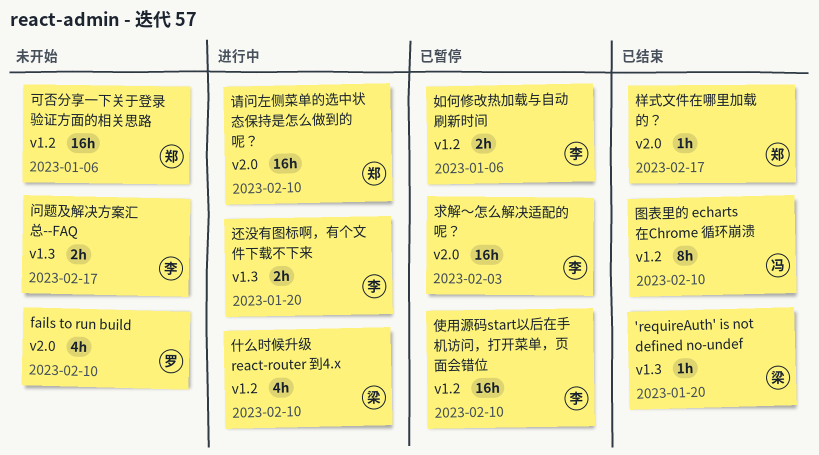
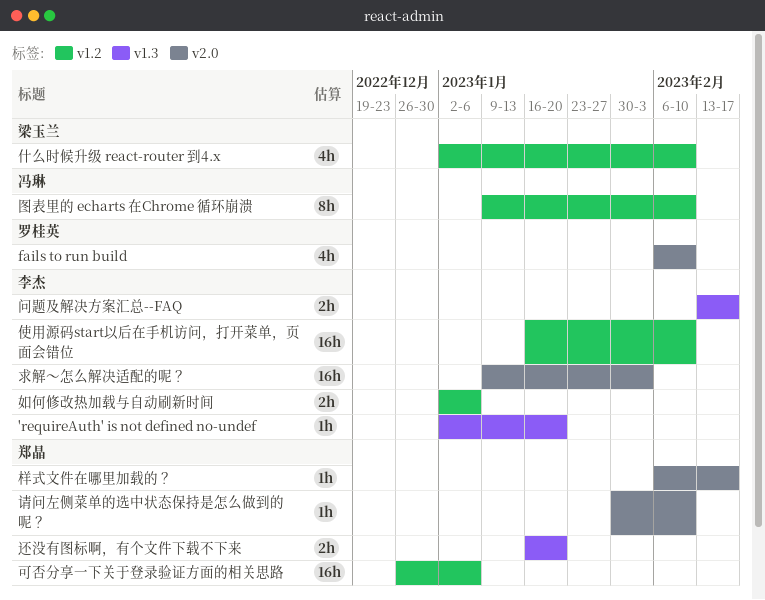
'requireAuth' is not defined no-undef, owner: 梁玉兰 -> 李杰
请问左侧菜单的选中状态保持是怎么做到的呢？, estimate: 16h -> 1h
还没有图标啊，有个文件下载不下来, owner: 李杰 -> 郑晶

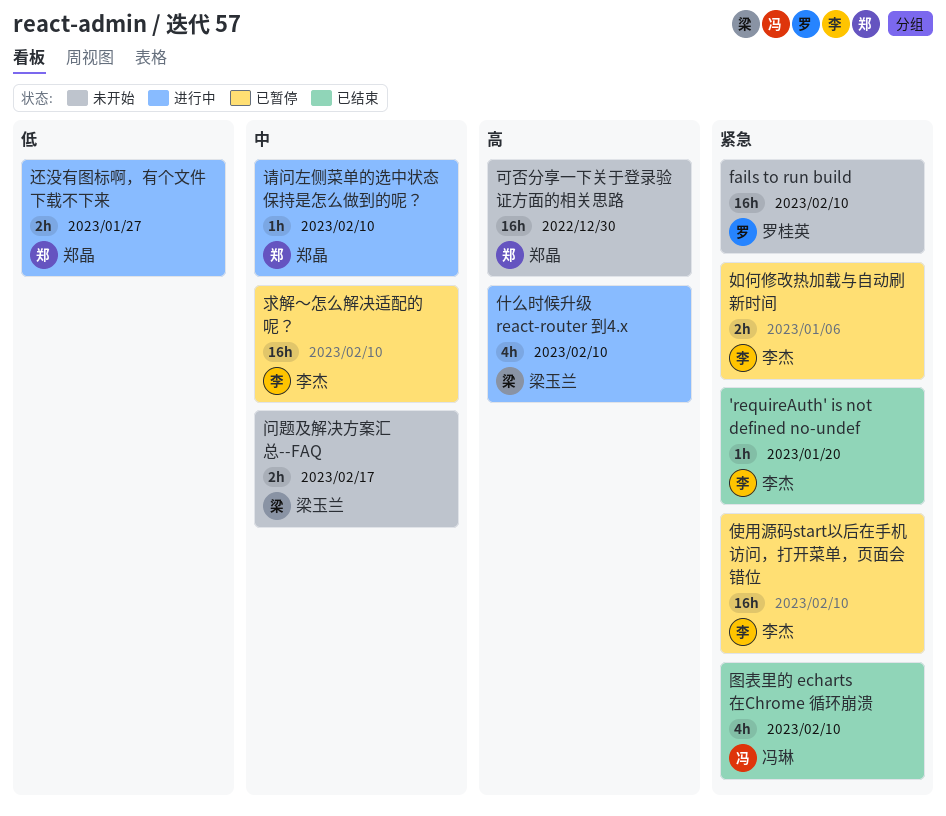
fails to run build, estimate: 4h -> 16h
可否分享一下关于登录验证方面的相关思路, due: Jan 6 -> Dec 30
图表里的 echarts 在Chrome 循环崩溃, estimate: 8h -> 4h
样式文件在哪里加载的？: present -> none
求解～怎么解决适配的呢？, due: Feb 3 -> Feb 10
还没有图标啊，有个文件下载不下来, due: Jan 20 -> Jan 27
问题及解决方案汇总--FAQ, owner: 李杰 -> 梁玉兰

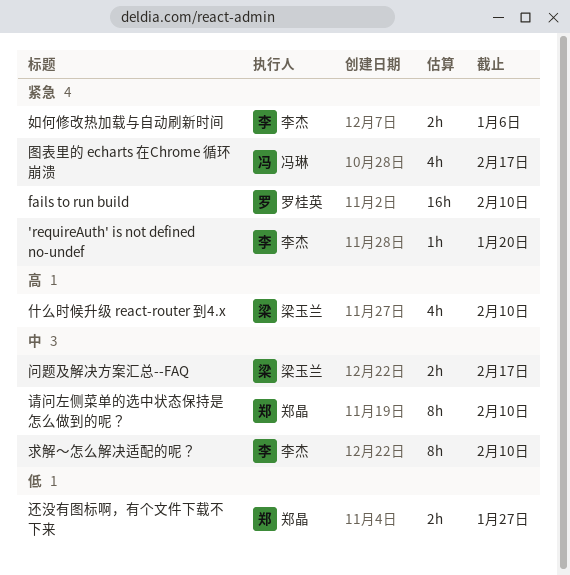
使用源码start以后在手机访问，打开菜单，页面会错位: present -> none
可否分享一下关于登录验证方面的相关思路: present -> none
图表里的 echarts 在Chrome 循环崩溃, due: Feb 10 -> Feb 17
求解～怎么解决适配的呢？, estimate: 16h -> 8h
请问左侧菜单的选中状态保持是怎么做到的呢？, estimate: 1h -> 8h

